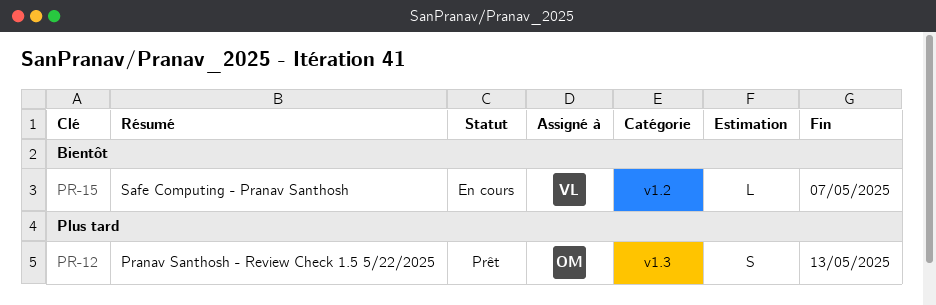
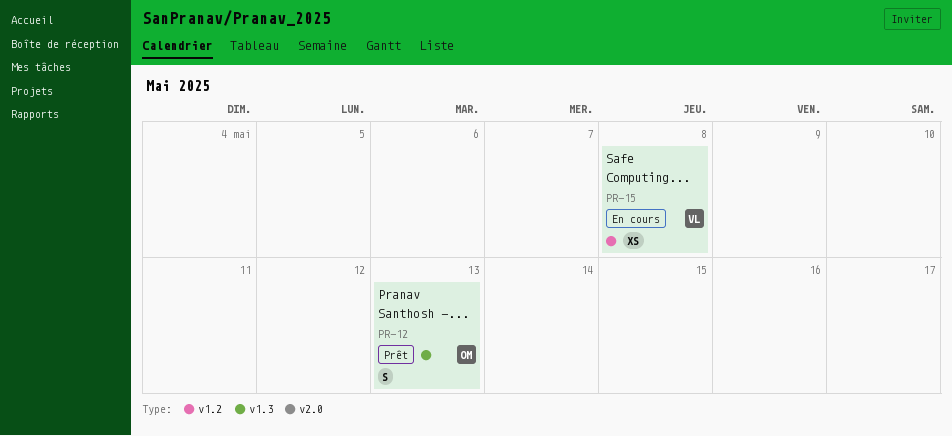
PR-15, estimate: L -> XS
PR-15, due: May 7 -> May 8

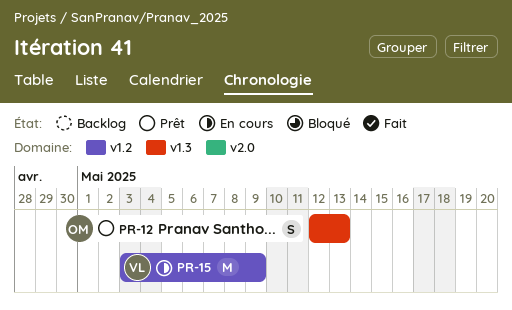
PR-15, estimate: XS -> M
PR-15, due: May 8 -> May 9

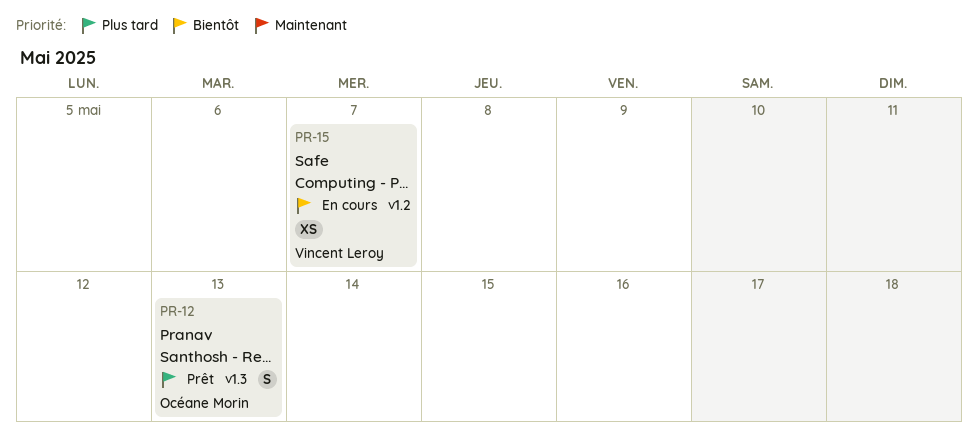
PR-15, estimate: M -> XS
PR-15, due: May 9 -> May 7

